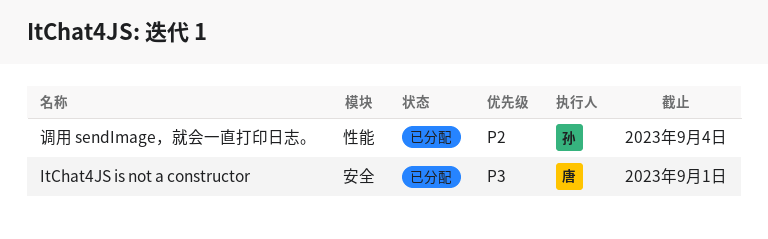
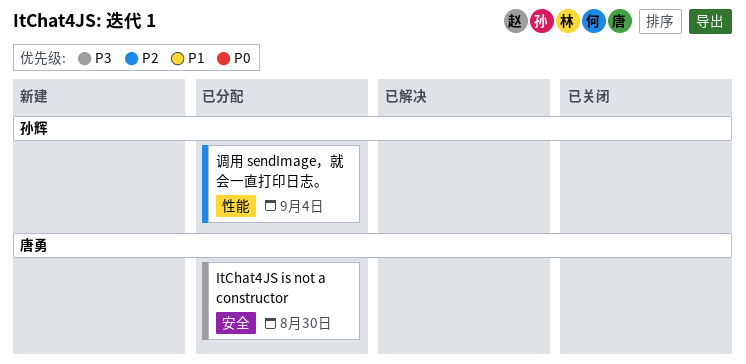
ItChat4JS is not a constructor, due: Sep 1 -> Aug 30

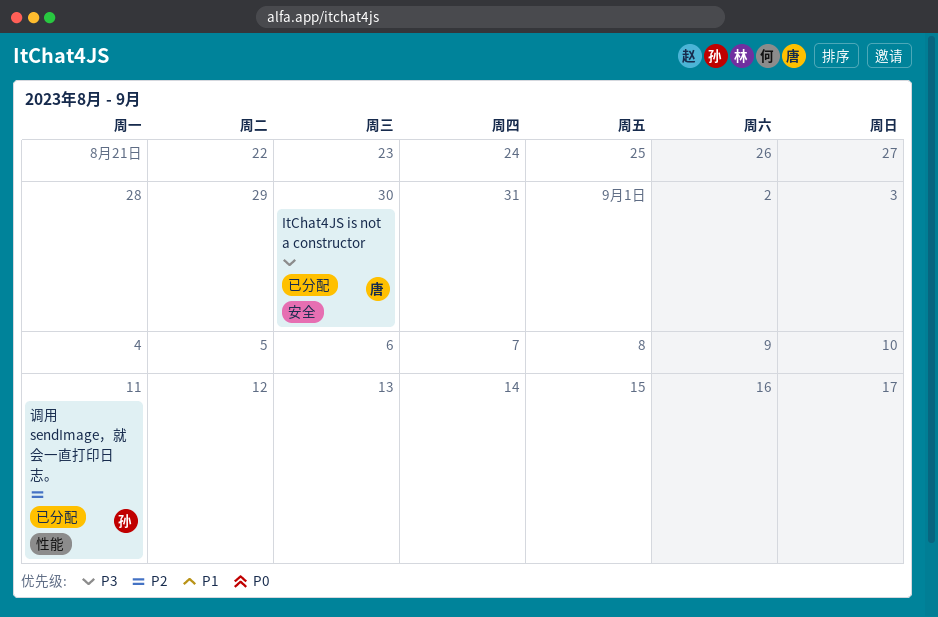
调用 sendImage，就会一直打印日志。, due: Sep 4 -> Sep 11

